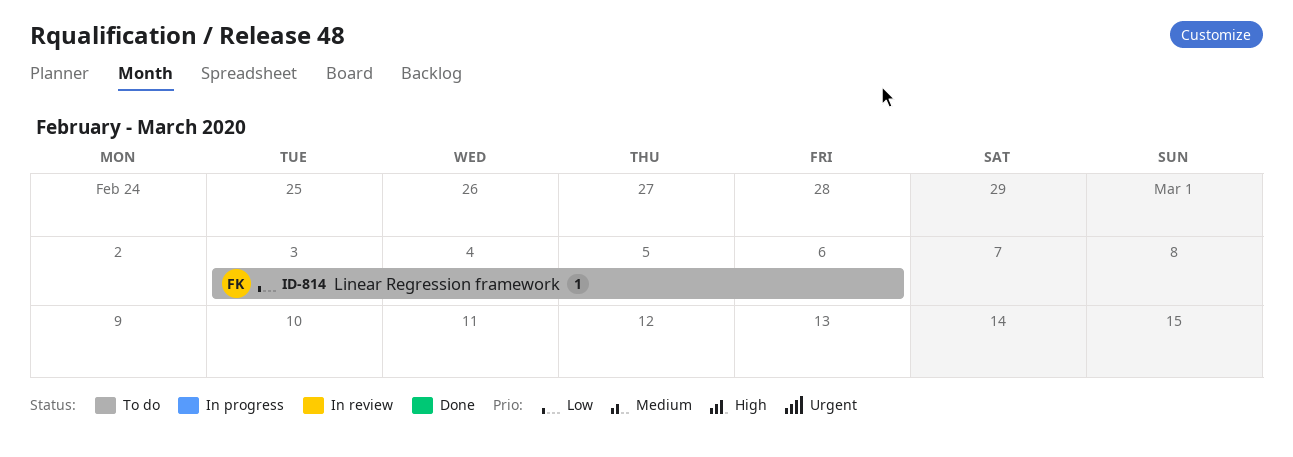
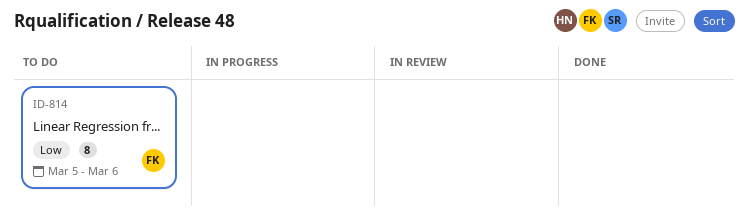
ID-814, estimate: 1 -> 8
ID-814, start: Mar 3 -> Mar 5

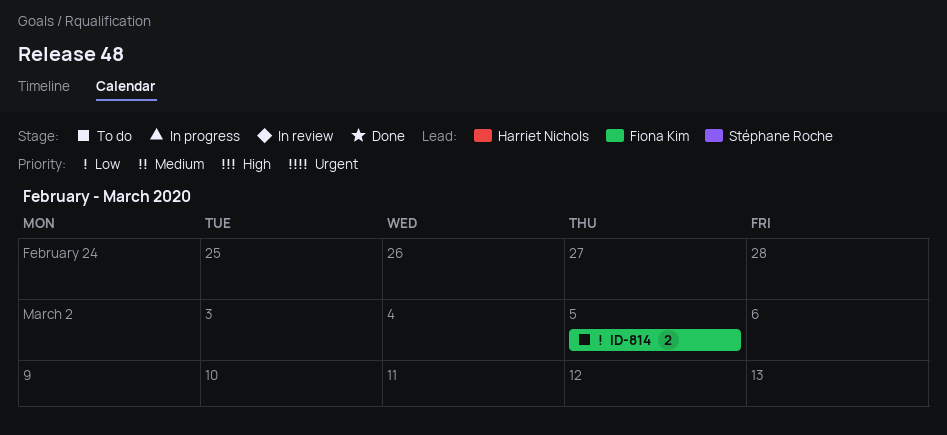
ID-814, estimate: 8 -> 2
ID-814, due: Mar 6 -> Mar 5

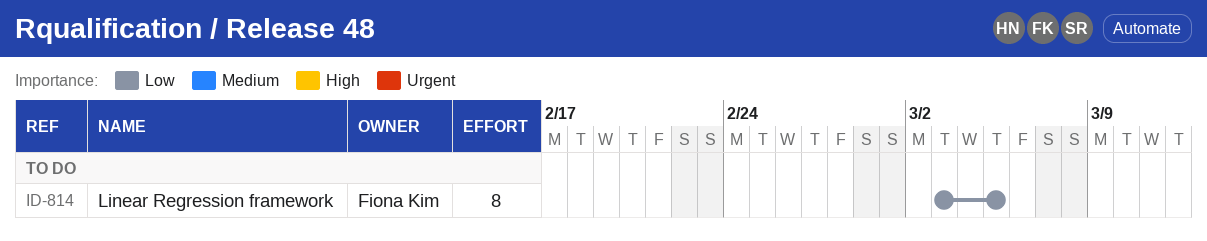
ID-814, estimate: 2 -> 8
ID-814, start: Mar 5 -> Mar 3

